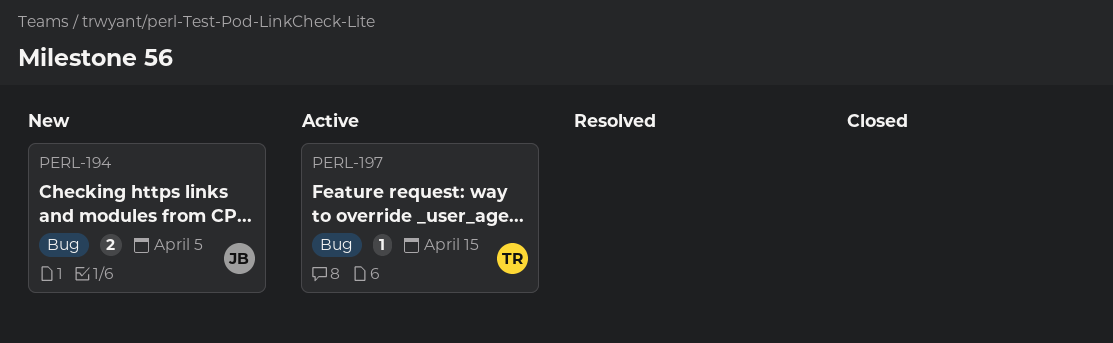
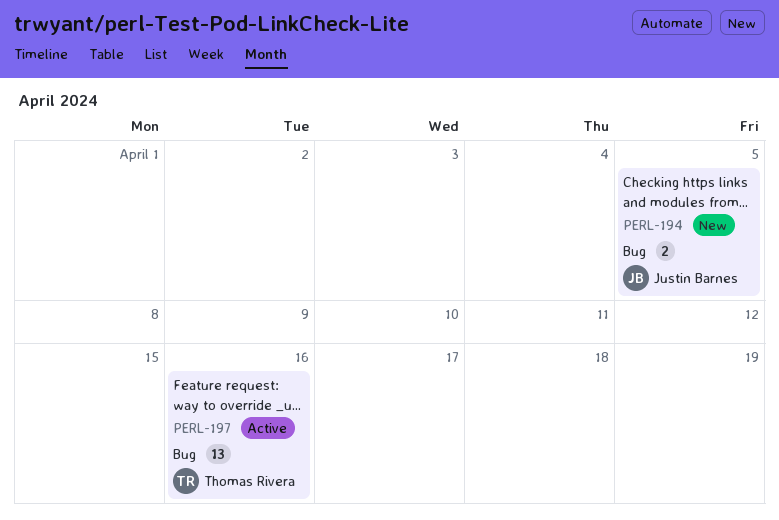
PERL-197, estimate: 1 -> 13
PERL-197, due: Apr 15 -> Apr 16

